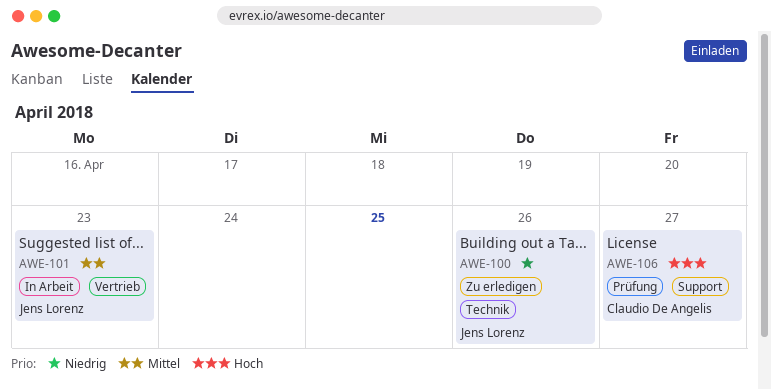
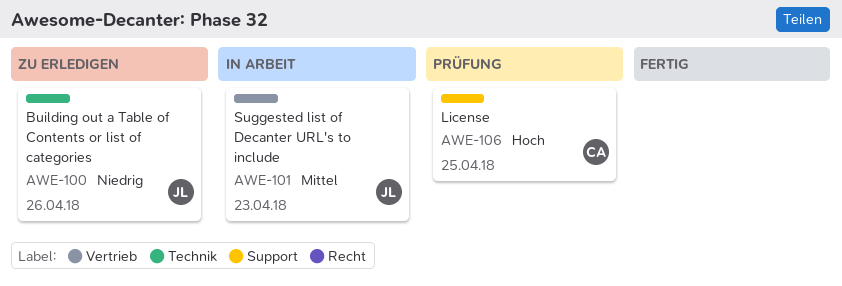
AWE-106, due: Apr 27 -> Apr 25

